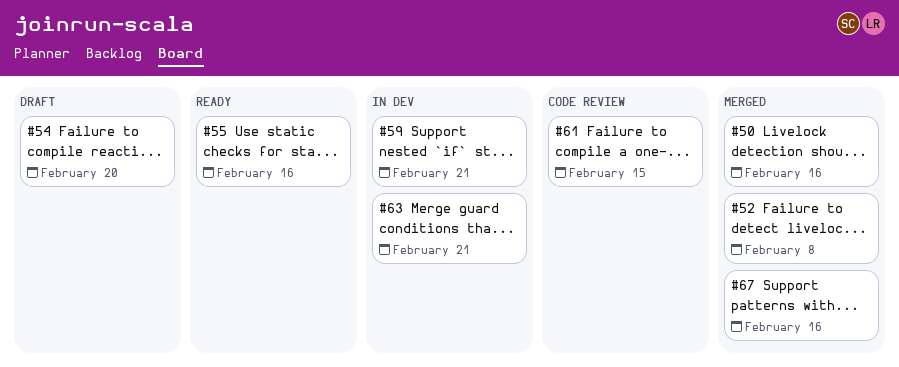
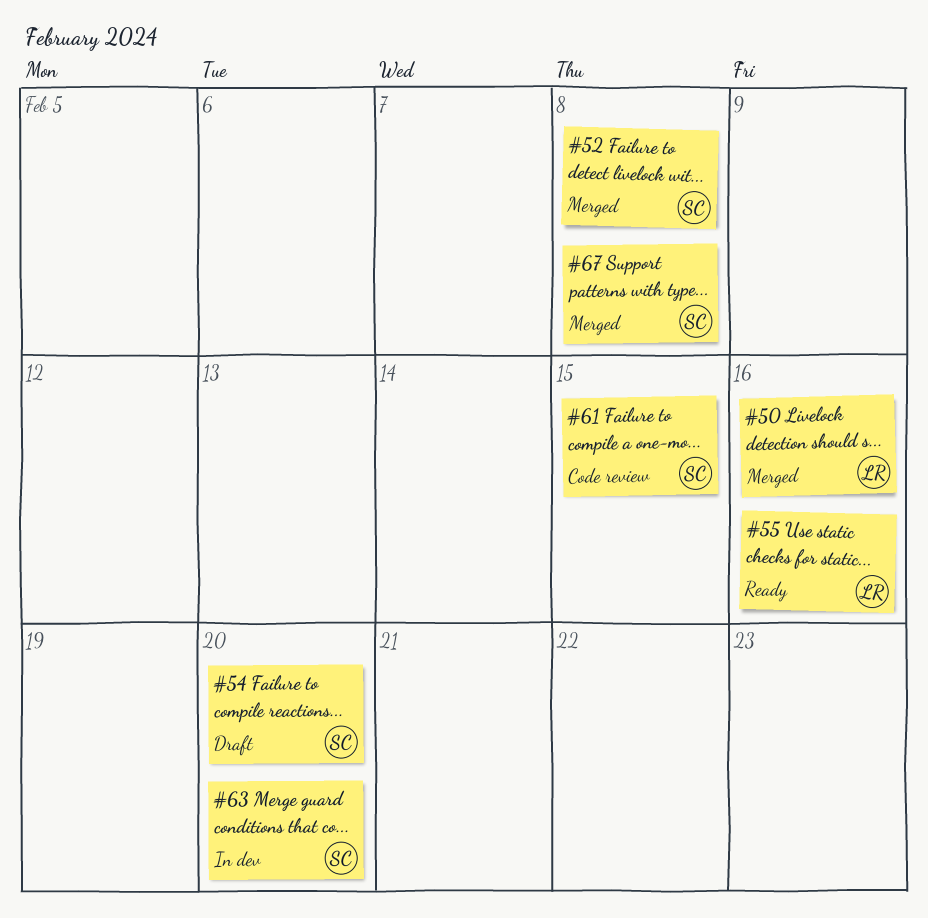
#59: present -> none
#63, due: Feb 21 -> Feb 20
#67, due: Feb 16 -> Feb 8

